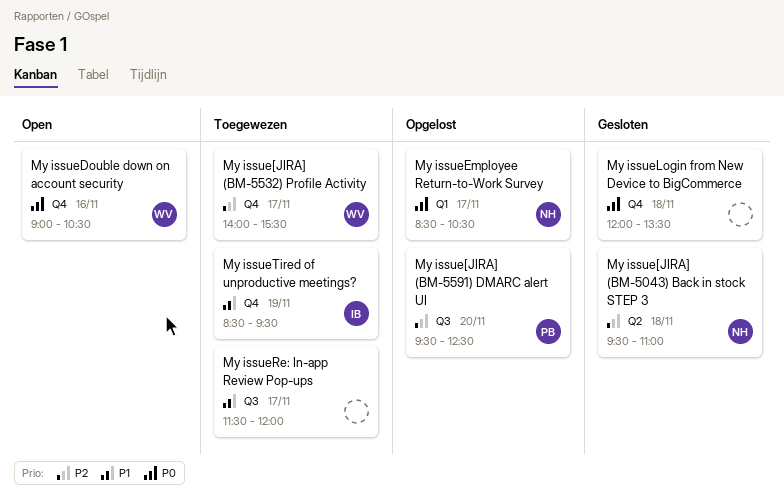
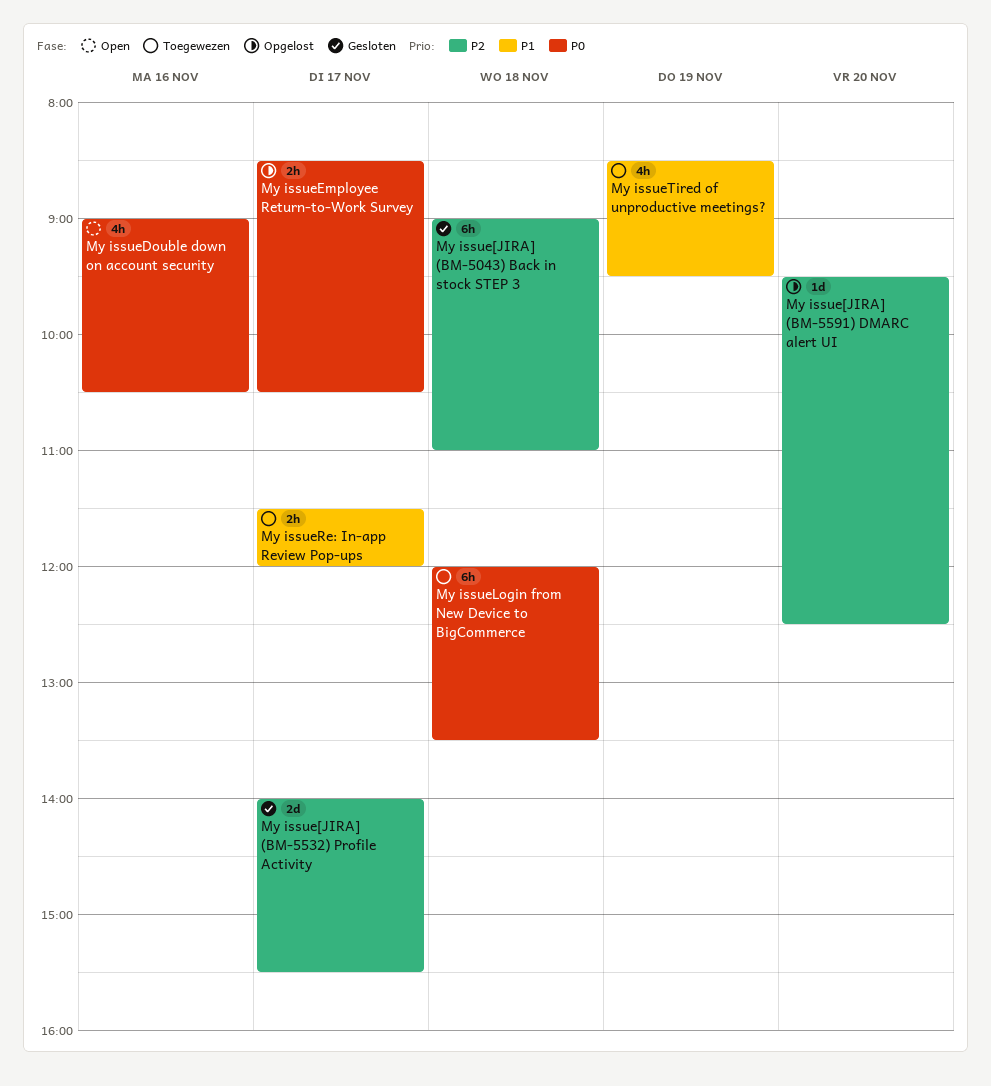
My issue[JIRA] (BM-5043) Back in stock STEP 3, begins: 09:30 -> 09:00
My issue[JIRA] (BM-5532) Profile Activity, status: Toegewezen -> Gesloten
My issueLogin from New Device to BigCommerce, status: Gesloten -> Toegewezen

